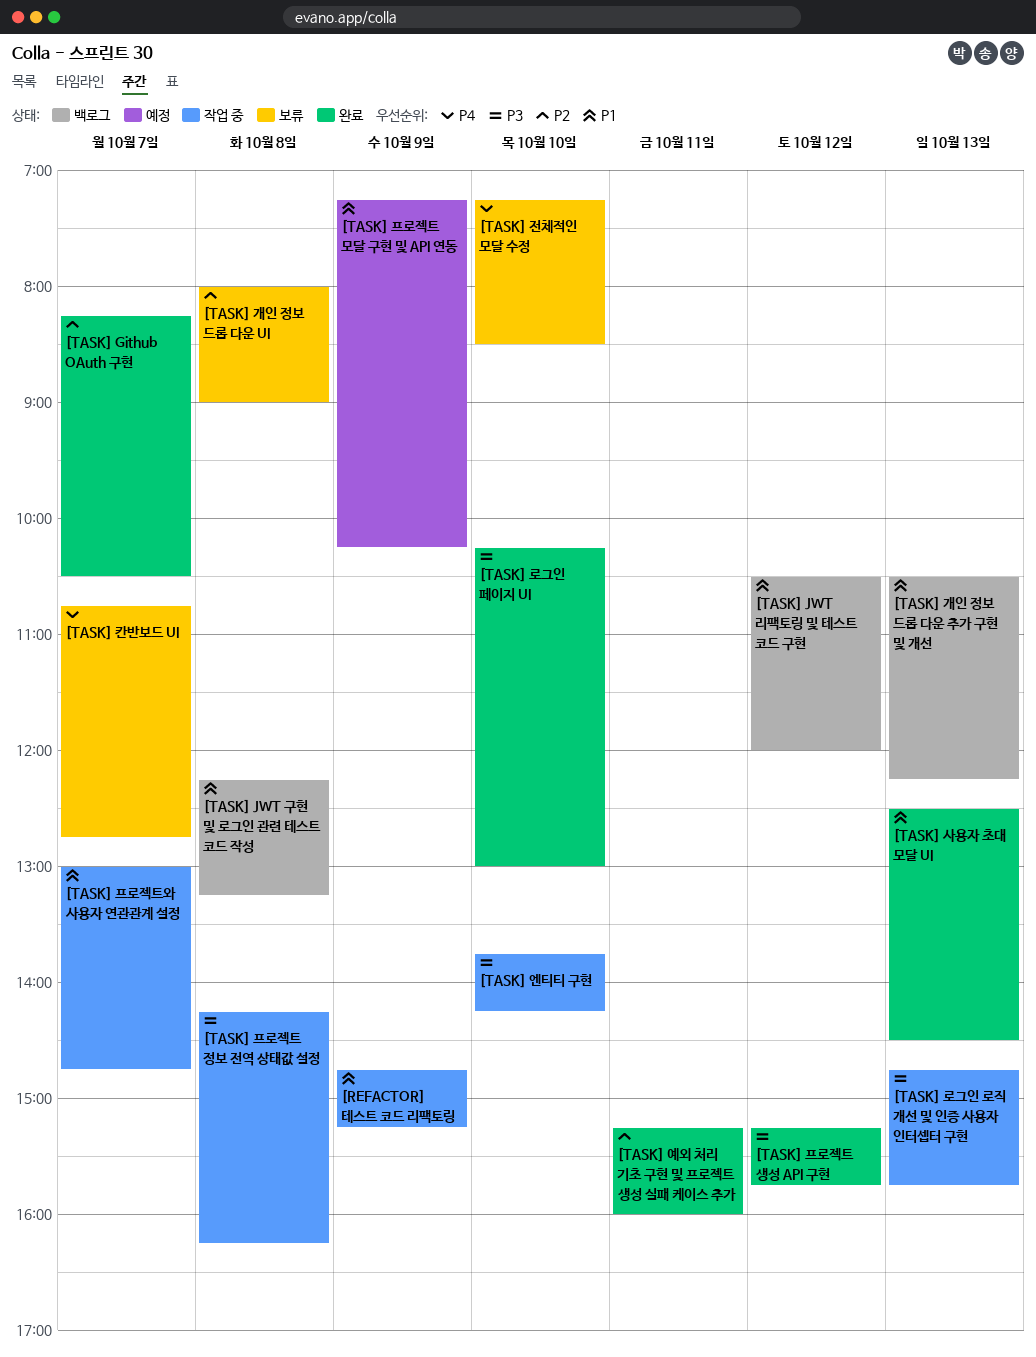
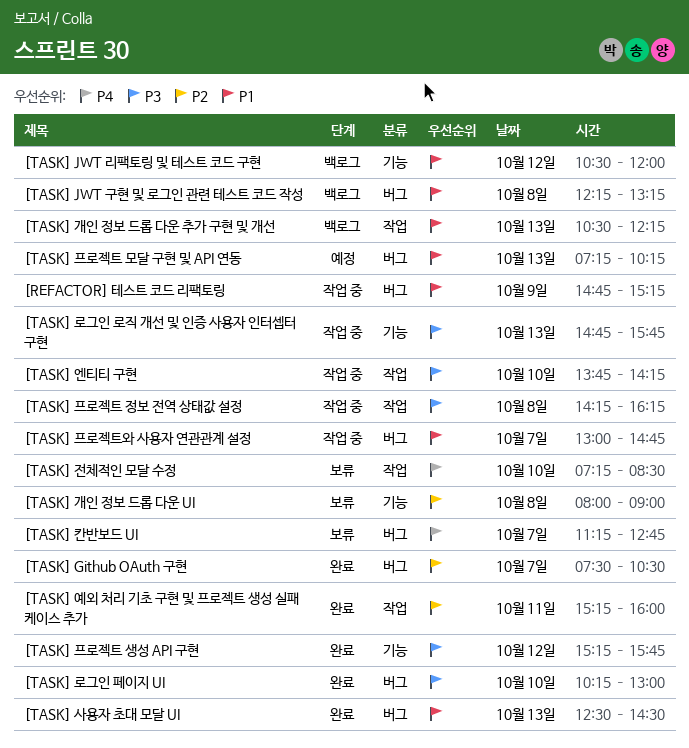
[TASK] Github OAuth 구현, begins: 08:15 -> 07:30
[TASK] 칸반보드 UI, begins: 10:45 -> 11:15
[TASK] 프로젝트 모달 구현 및 API 연동, day: Oct 9 -> Oct 13

